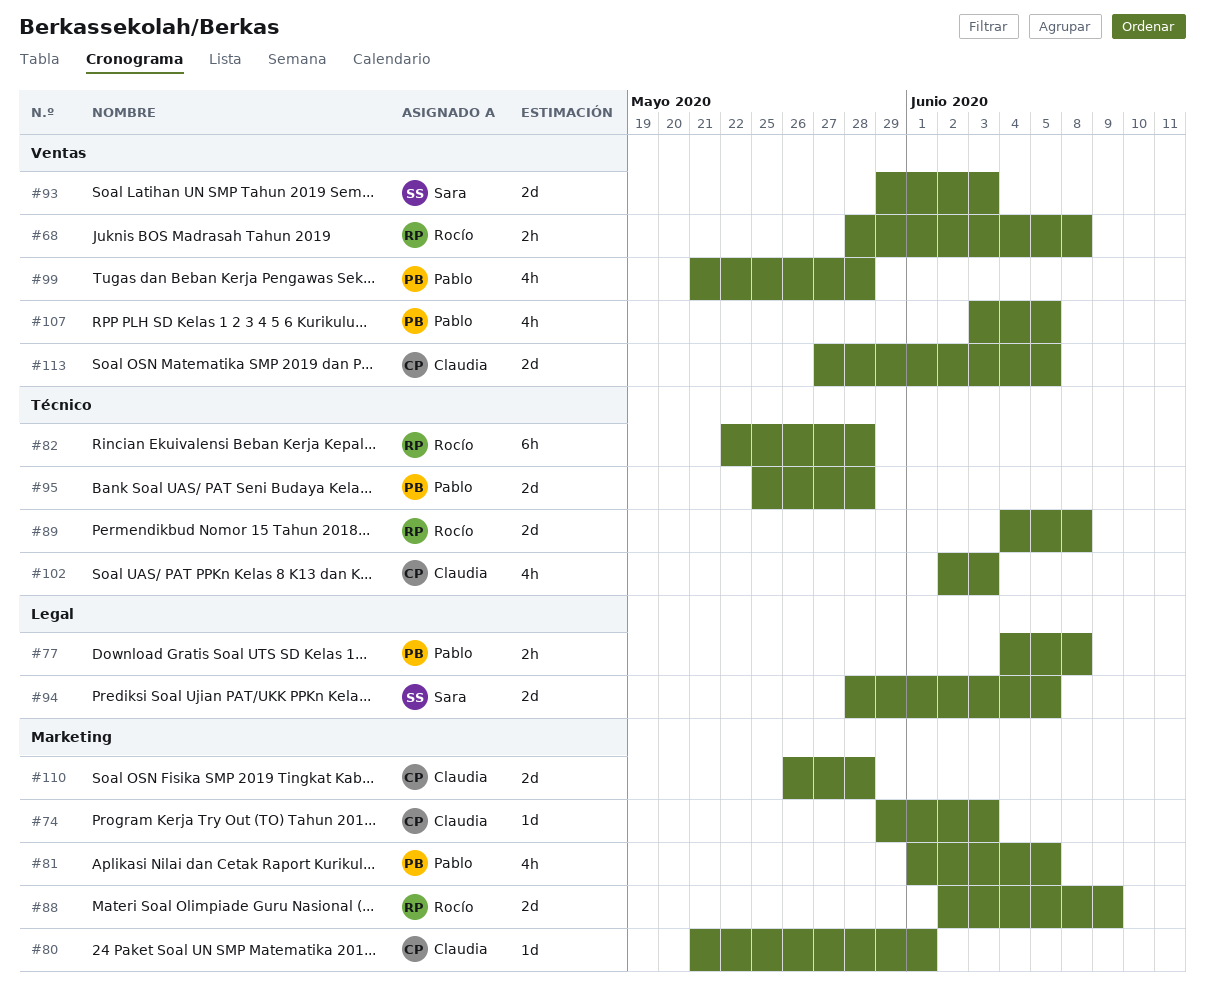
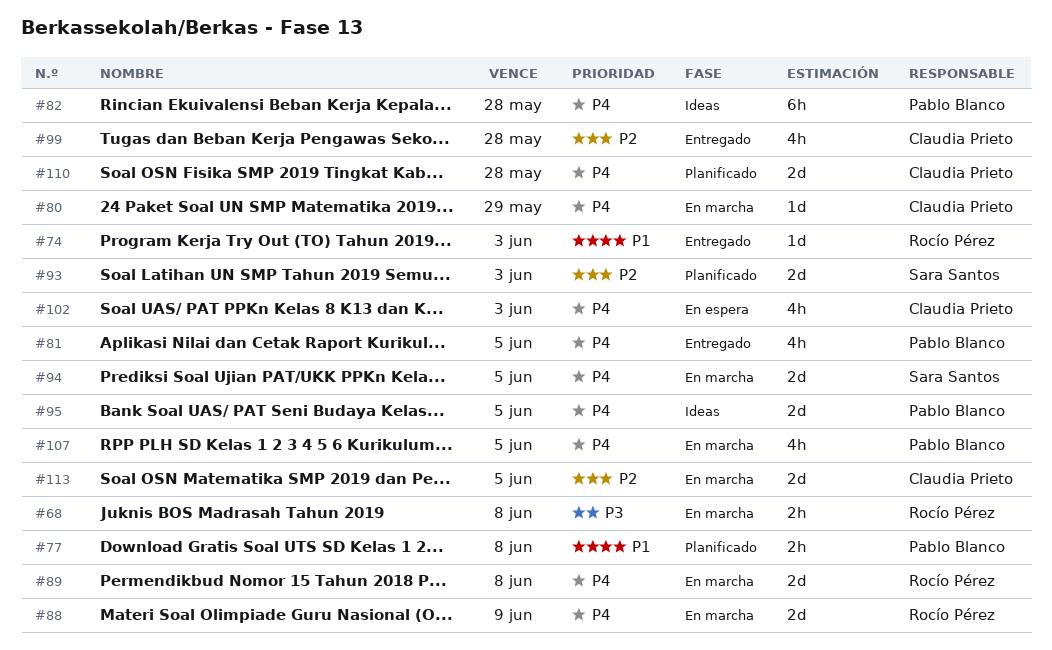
#74, owner: Claudia Prieto -> Rocío Pérez
#80, due: Jun 1 -> May 29
#82, owner: Rocío Pérez -> Pablo Blanco
#95, due: May 28 -> Jun 5
#99, owner: Pablo Blanco -> Claudia Prieto

